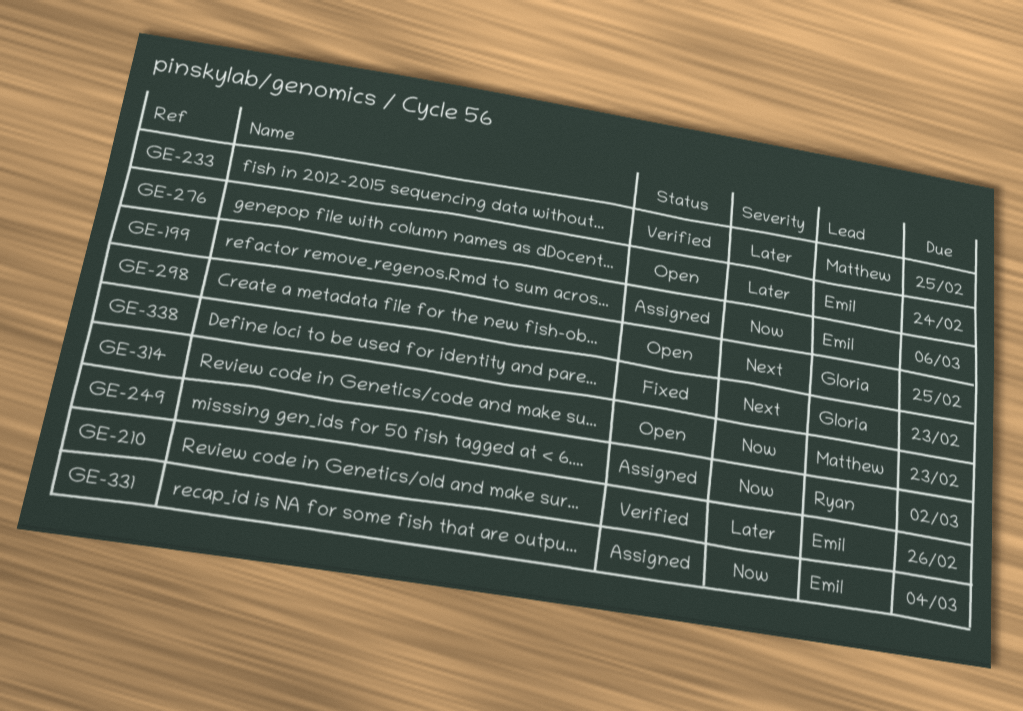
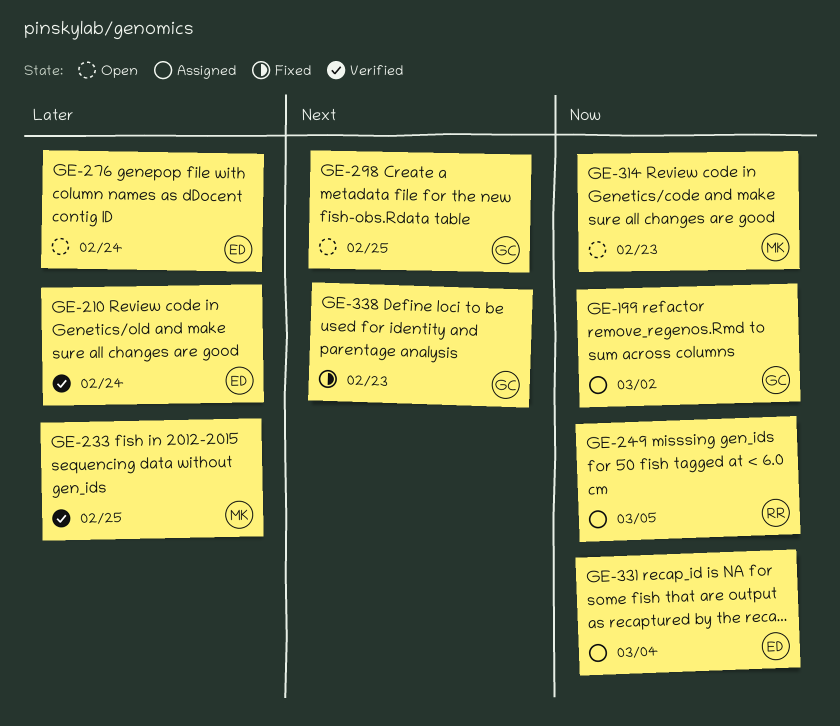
GE-199, owner: Emil -> Gloria
GE-199, due: Mar 6 -> Mar 2
GE-210, due: Feb 26 -> Feb 24
GE-249, due: Mar 2 -> Mar 5

